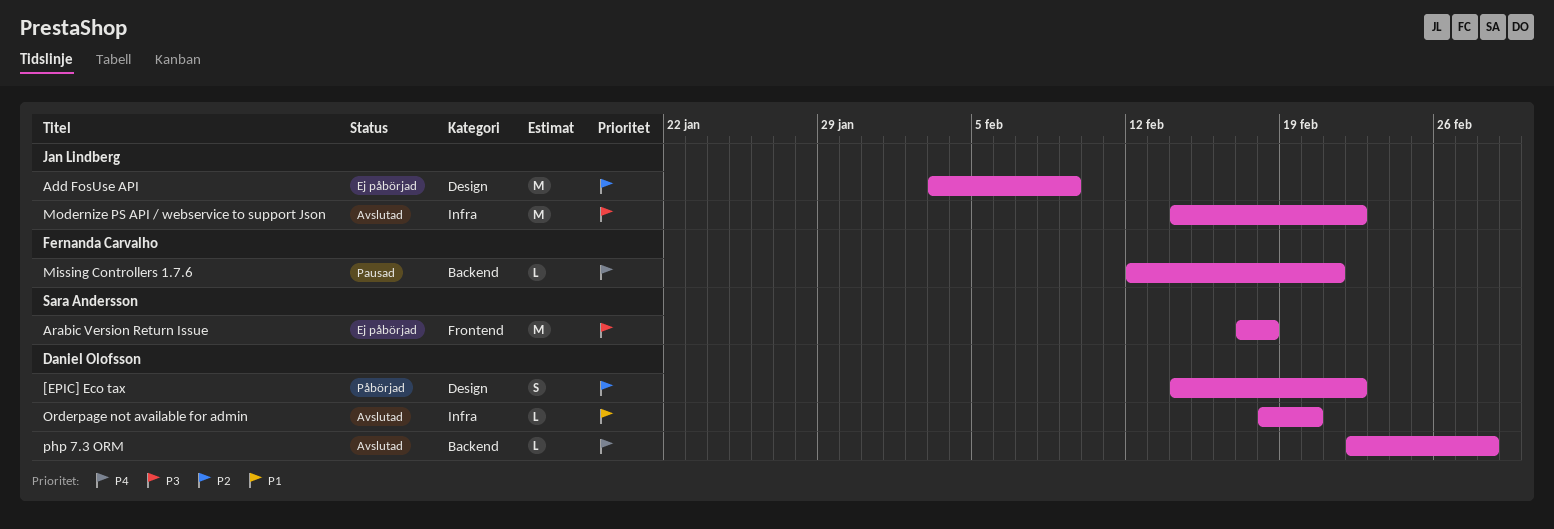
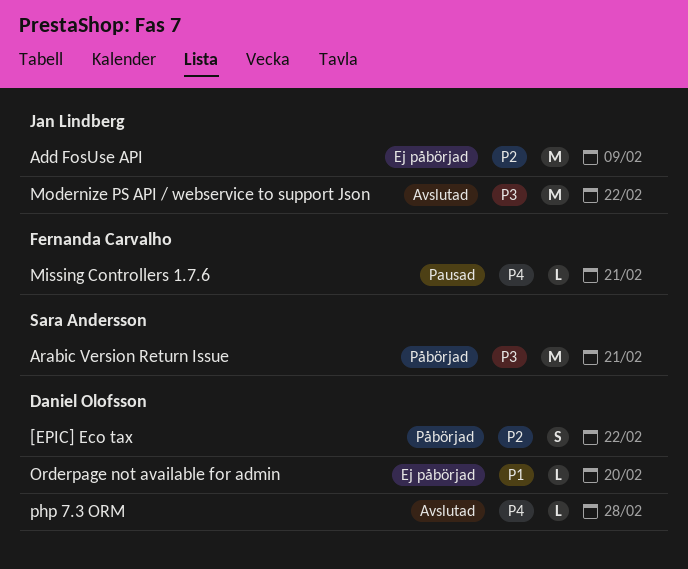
Arabic Version Return Issue, status: Ej påbörjad -> Påbörjad
Arabic Version Return Issue, due: Feb 18 -> Feb 21
Orderpage not available for admin, status: Avslutad -> Ej påbörjad

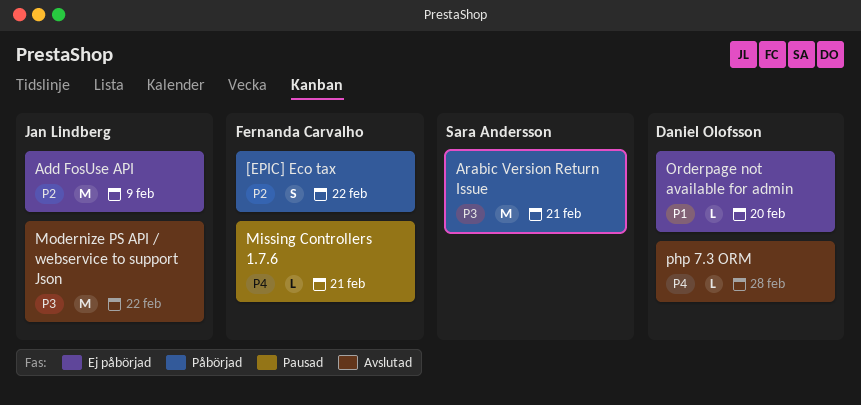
[EPIC] Eco tax, owner: Daniel Olofsson -> Fernanda Carvalho

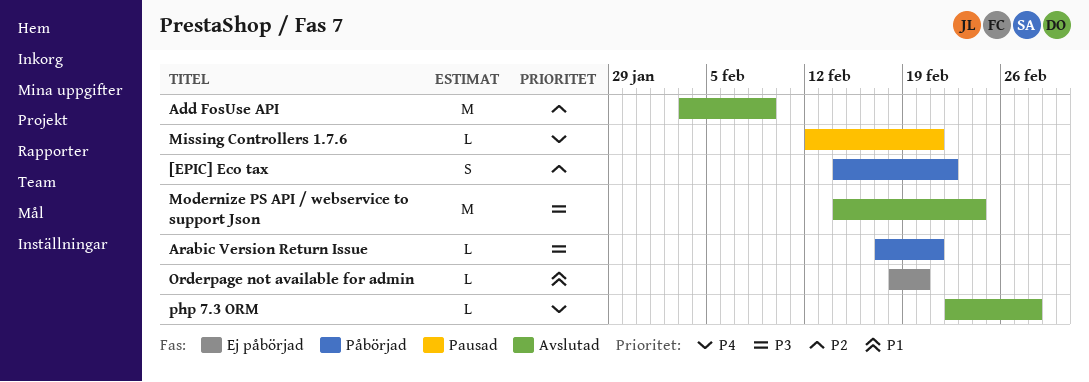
Add FosUse API, status: Ej påbörjad -> Avslutad
Arabic Version Return Issue, estimate: M -> L
Modernize PS API / webservice to support Json, due: Feb 22 -> Feb 24

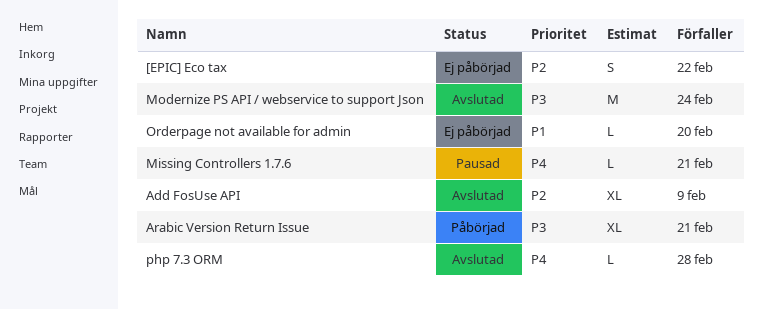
[EPIC] Eco tax, status: Påbörjad -> Ej påbörjad
Add FosUse API, estimate: M -> XL
Arabic Version Return Issue, estimate: L -> XL

